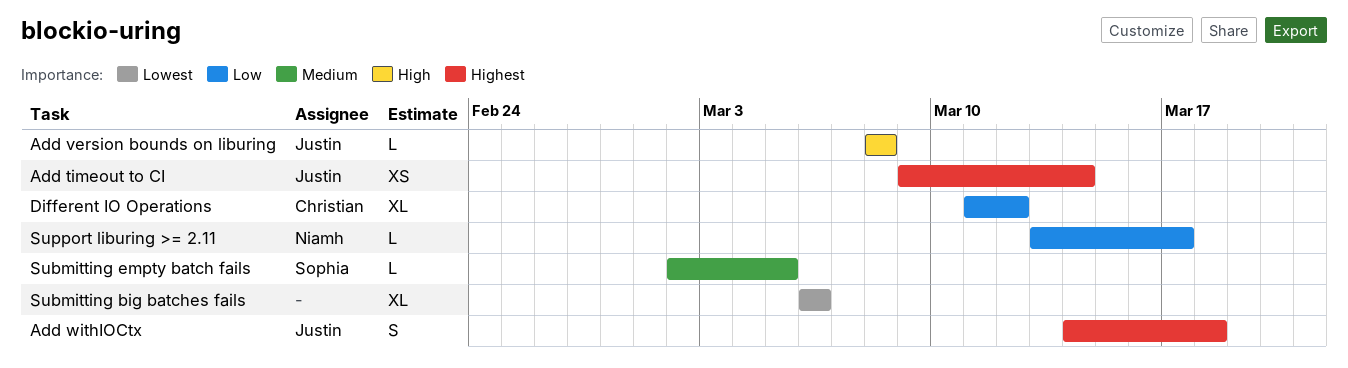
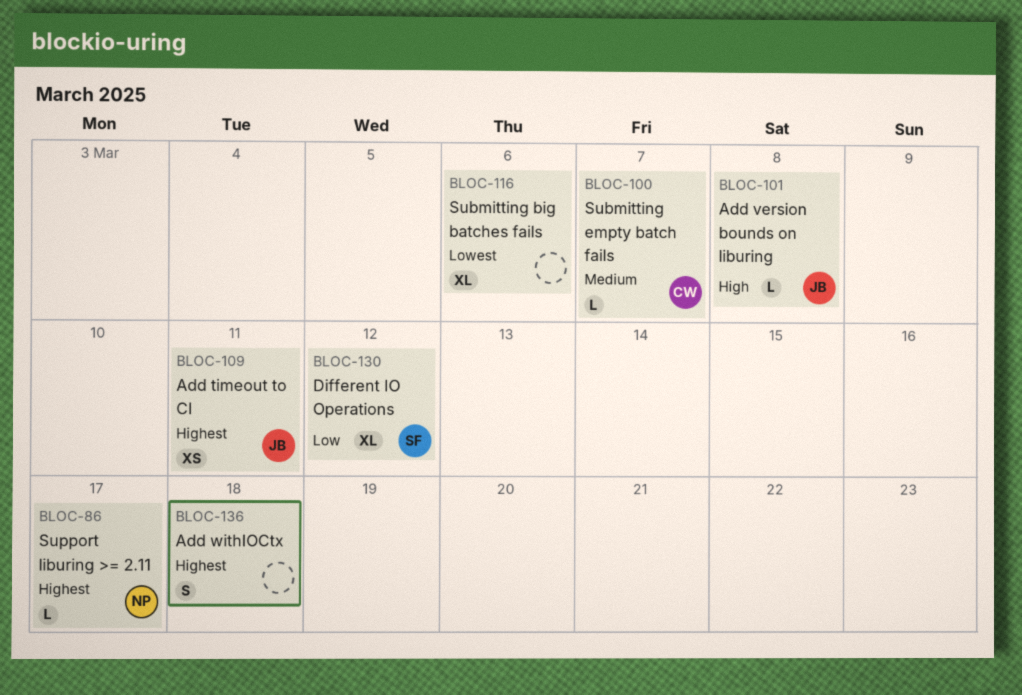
Add timeout to CI, due: Mar 14 -> Mar 11
Add withIOCtx, owner: Justin -> none
Different IO Operations, owner: Christian -> Sophia
Submitting empty batch fails, owner: Sophia -> Christian
Submitting empty batch fails, due: Mar 5 -> Mar 7
Support liburing >= 2.11, priority: Low -> Highest

